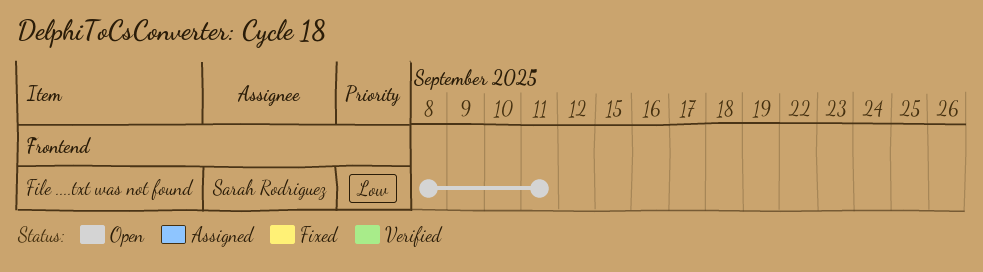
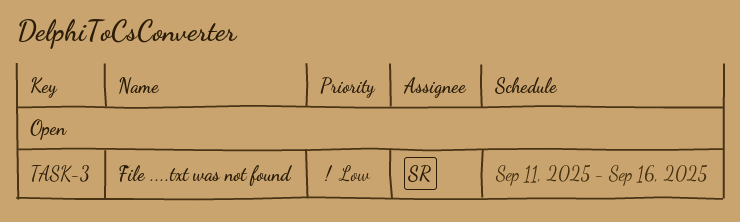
File ....txt was not found, start: Sep 8 -> Sep 11
File ....txt was not found, due: Sep 11 -> Sep 16

